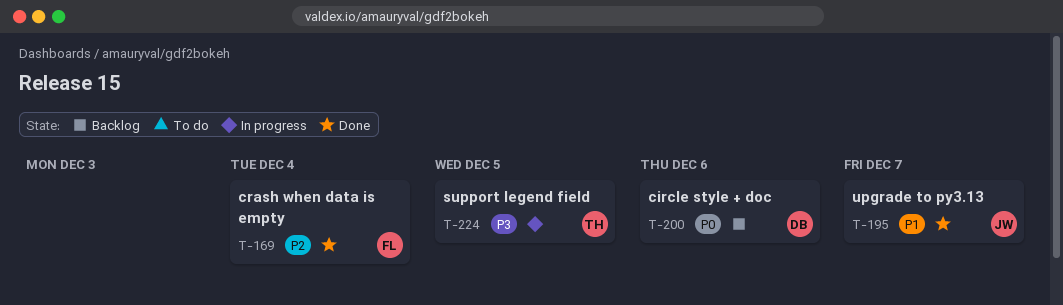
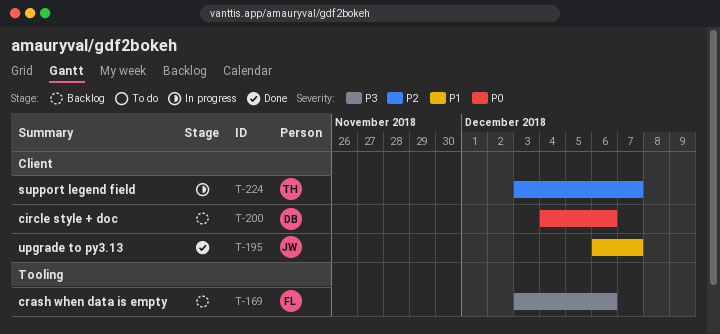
T-169, status: Done -> Backlog
T-169, priority: P2 -> P3
T-169, due: Dec 4 -> Dec 6
T-224, priority: P3 -> P2
T-224, due: Dec 5 -> Dec 7

